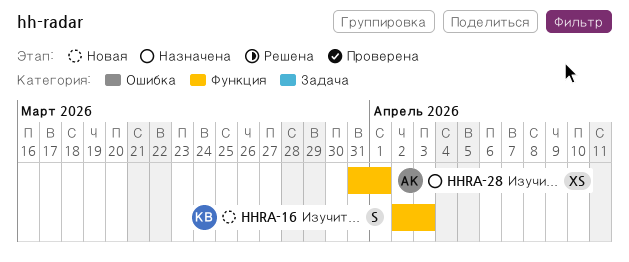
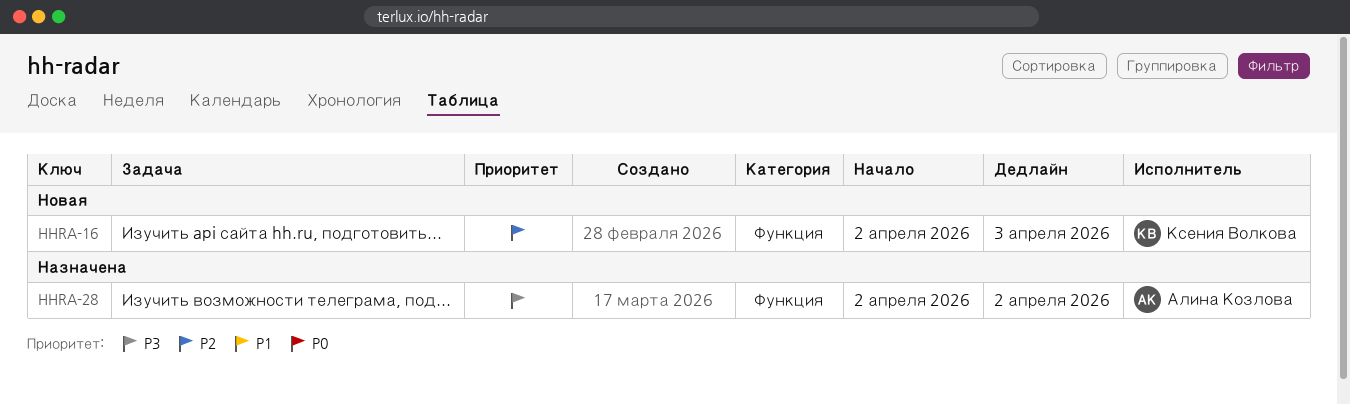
HHRA-28, start: Mar 31 -> Apr 2
HHRA-28, due: Apr 1 -> Apr 2

